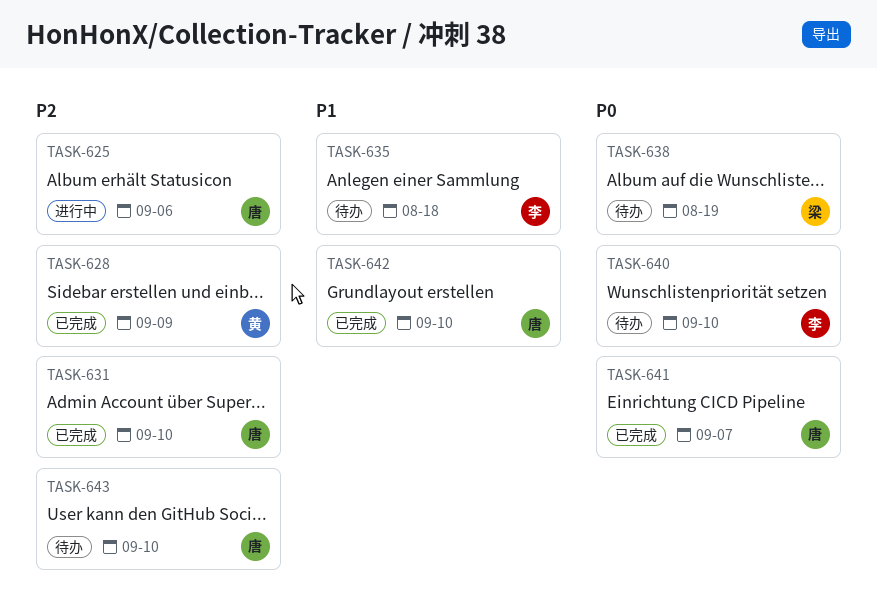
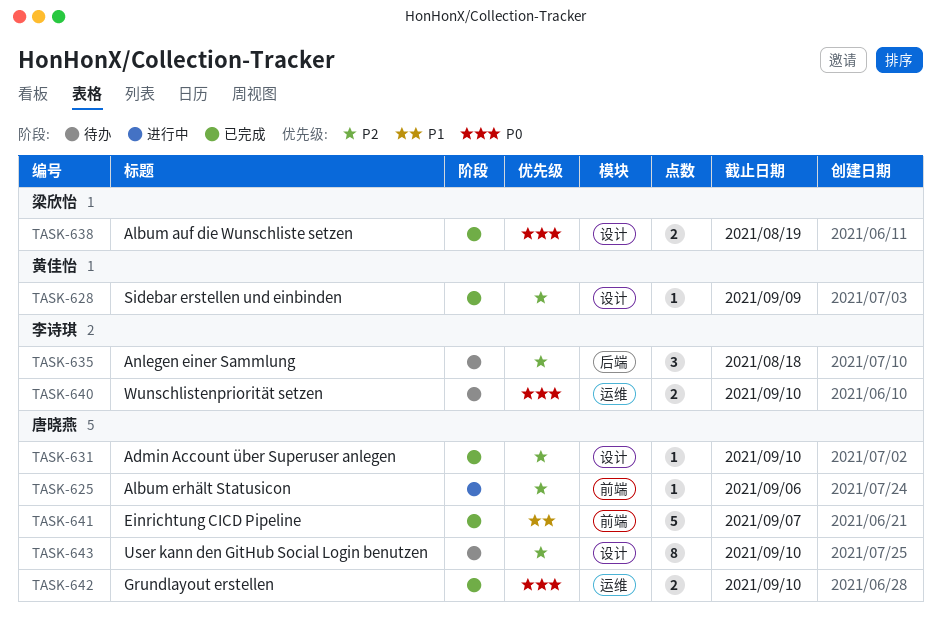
TASK-635, priority: P1 -> P2
TASK-638, status: 待办 -> 已完成
TASK-641, priority: P0 -> P1
TASK-642, priority: P1 -> P0

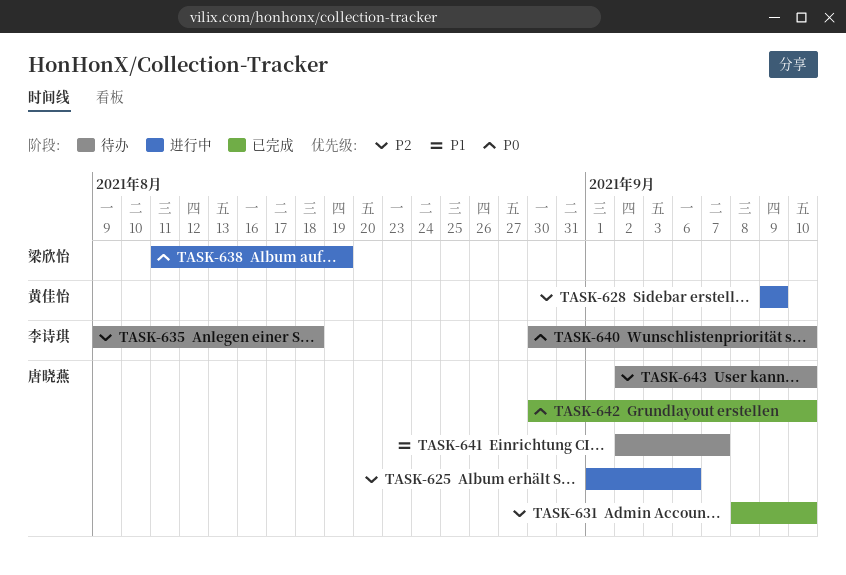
TASK-628, status: 已完成 -> 进行中
TASK-638, status: 已完成 -> 进行中
TASK-641, status: 已完成 -> 待办

